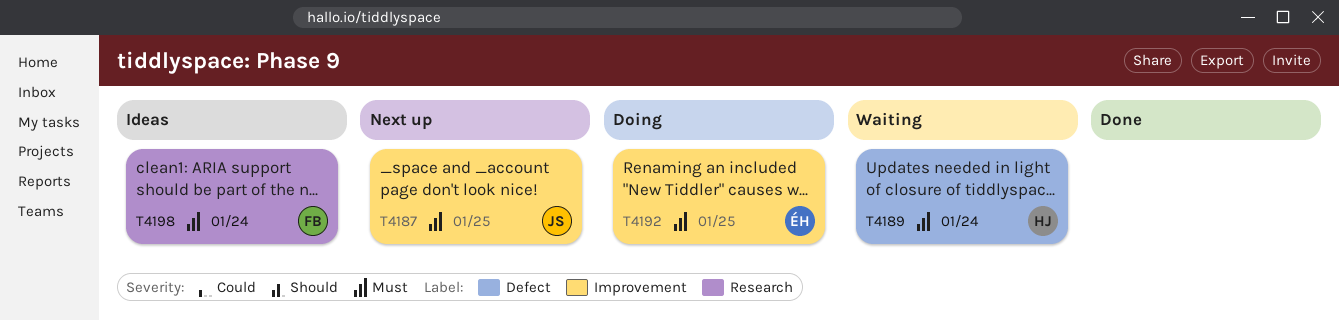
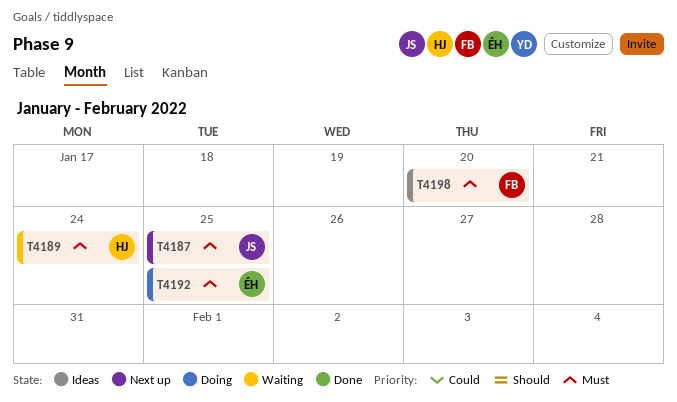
T4198, due: Jan 24 -> Jan 20

